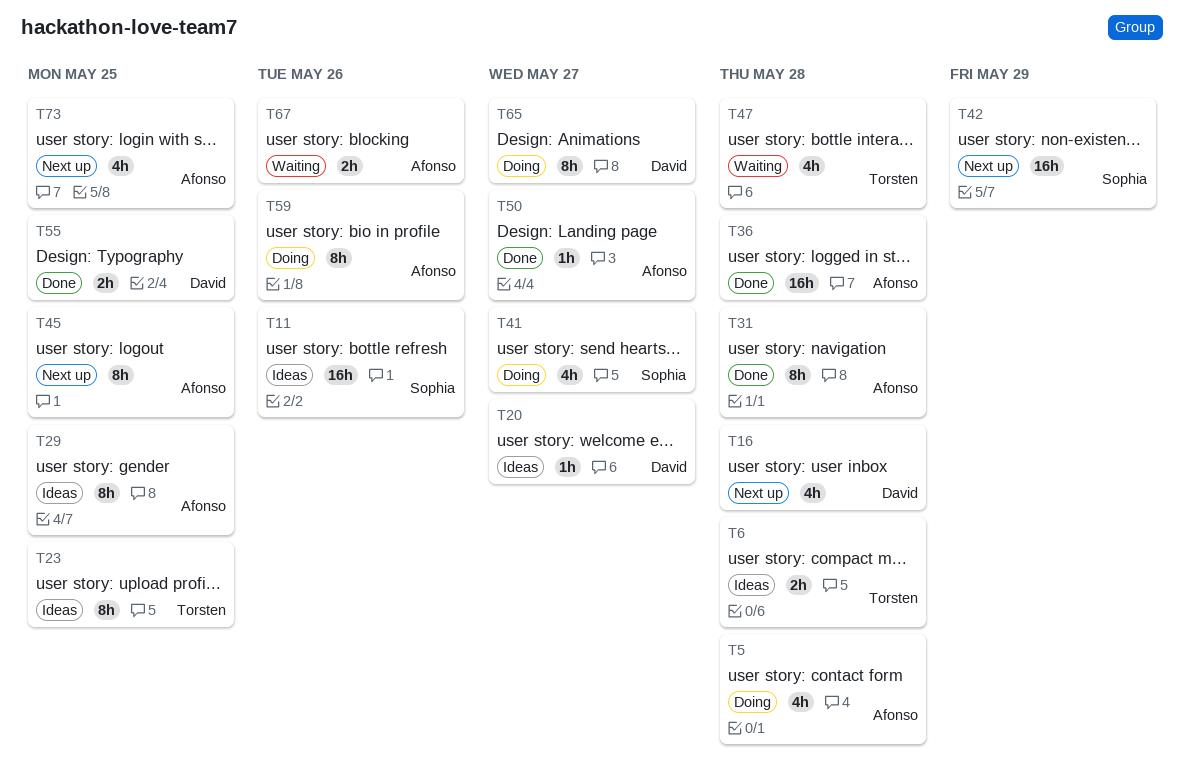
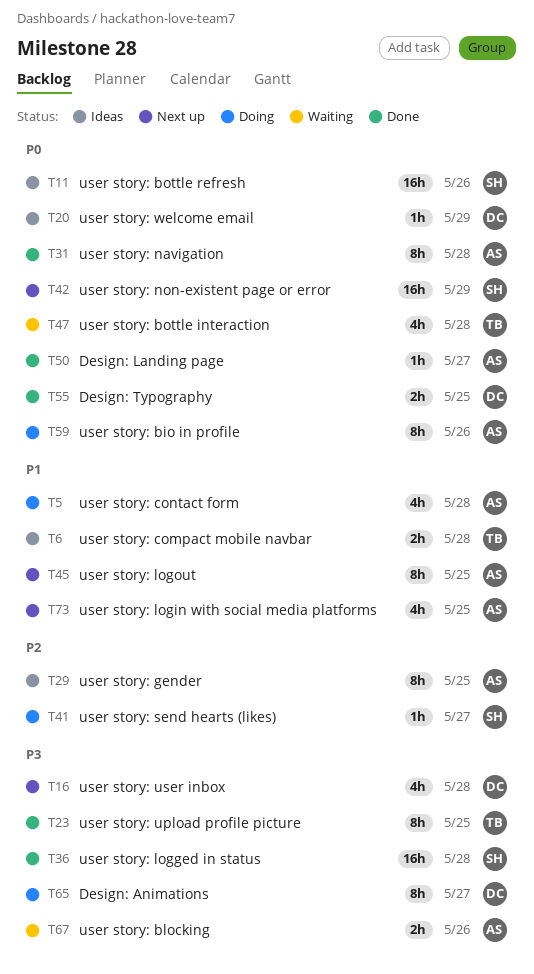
T20, due: May 27 -> May 29
T23, status: Ideas -> Done
T36, owner: Afonso -> Sophia
T41, estimate: 4h -> 1h

